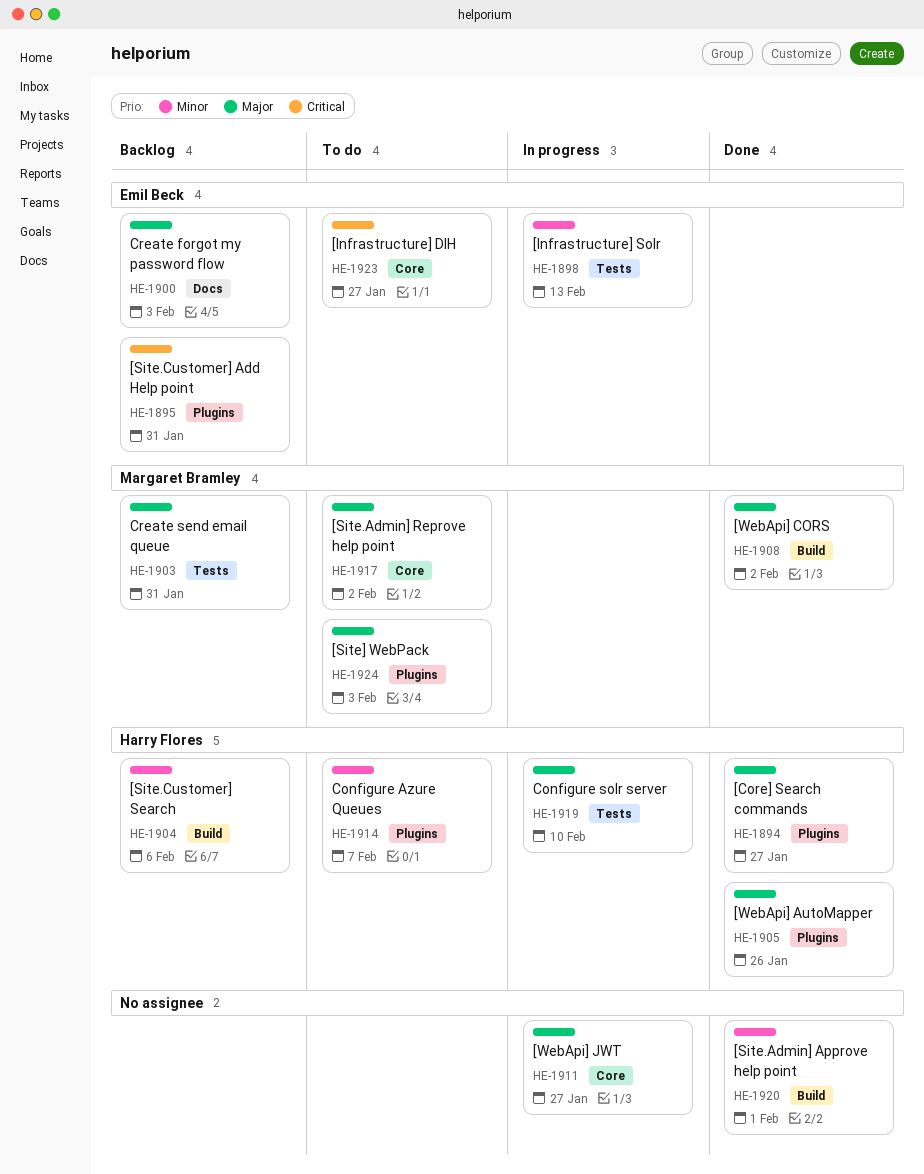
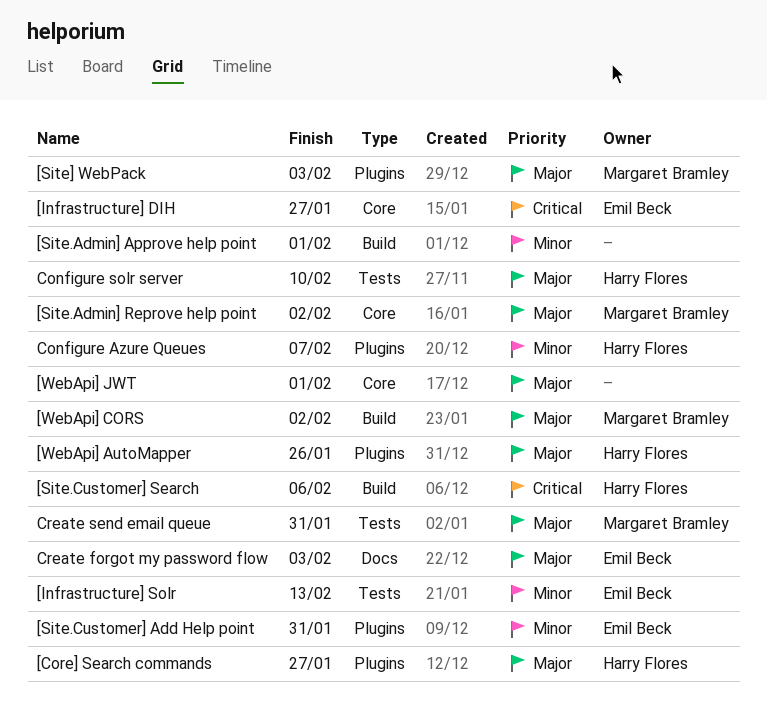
[Site.Customer] Add Help point, priority: Critical -> Minor
[Site.Customer] Search, priority: Minor -> Critical
[WebApi] JWT, due: Jan 27 -> Feb 1

